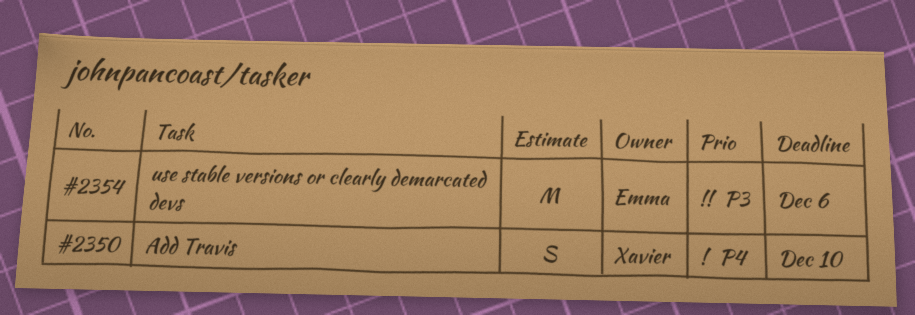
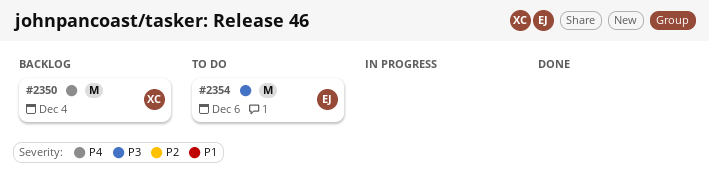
#2350, estimate: S -> M
#2350, due: Dec 10 -> Dec 4

